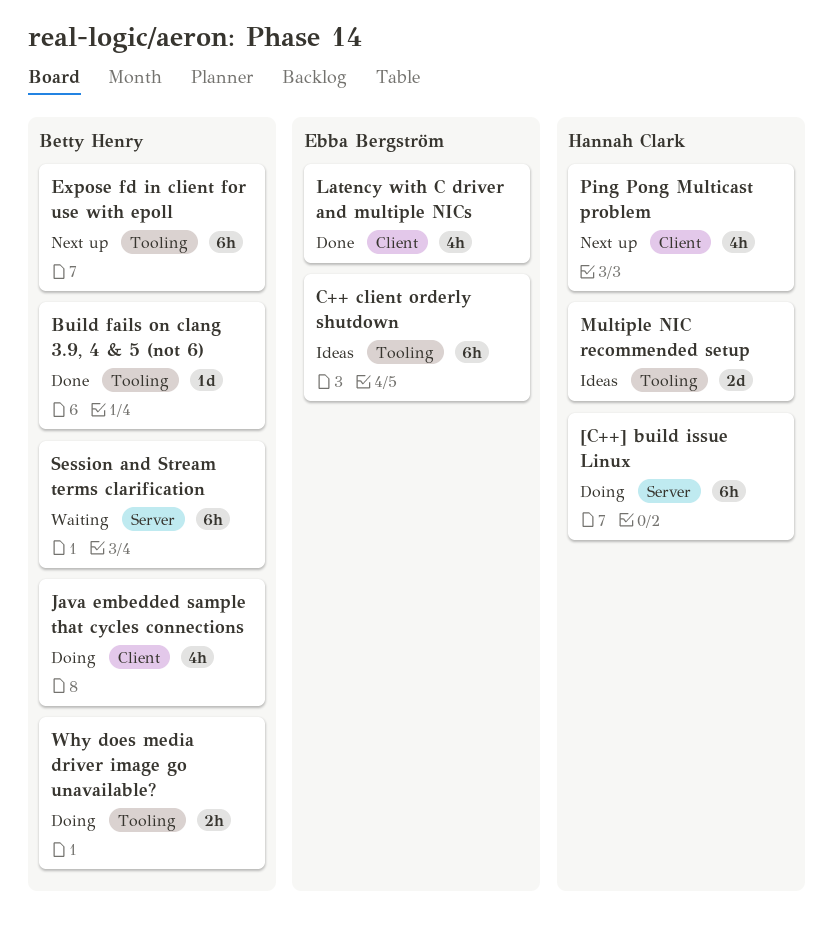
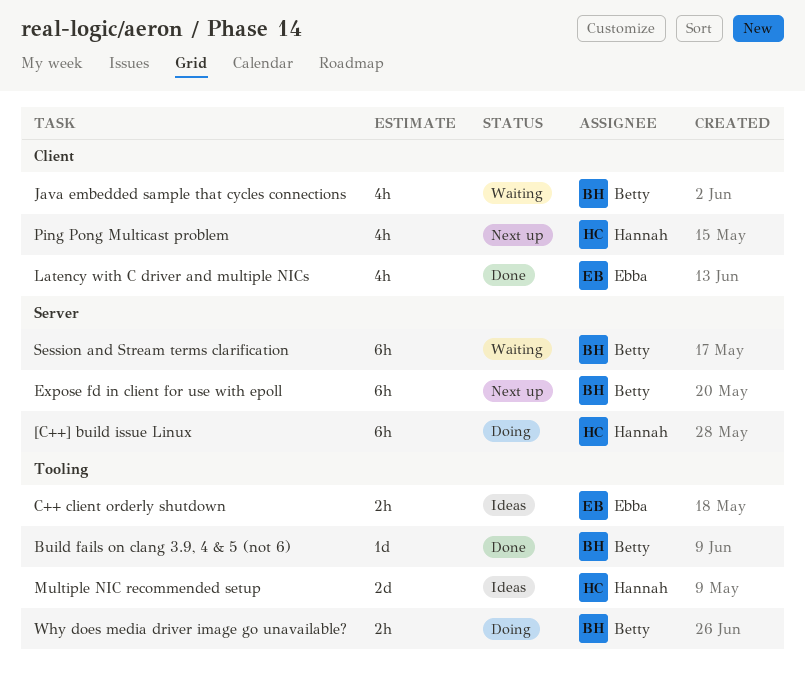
C++ client orderly shutdown, estimate: 6h -> 2h
Expose fd in client for use with epoll, label: Tooling -> Server
Java embedded sample that cycles connections, status: Doing -> Waiting

